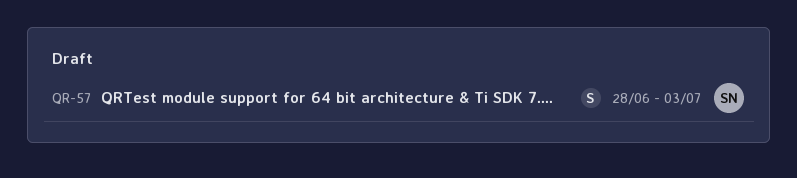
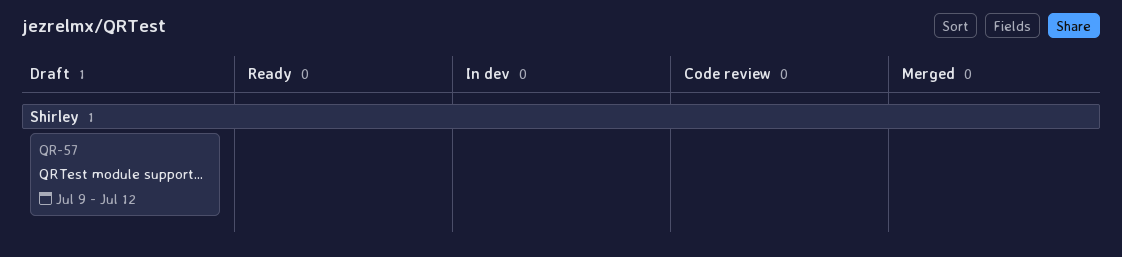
QR-57, start: Jun 28 -> Jul 9
QR-57, due: Jul 3 -> Jul 12

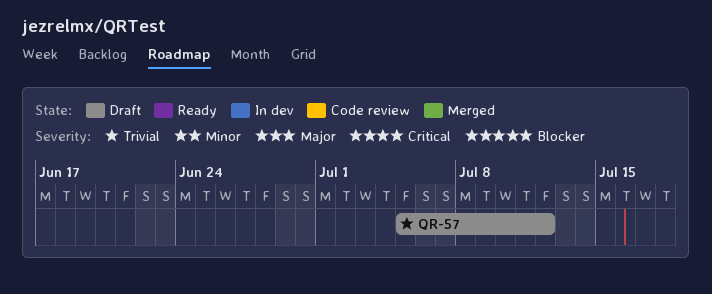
QR-57, start: Jul 9 -> Jul 5

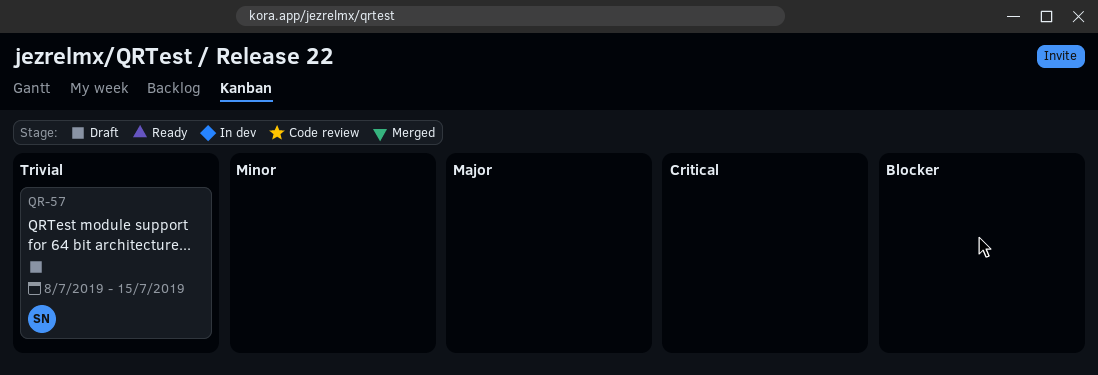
QR-57, start: Jul 5 -> Jul 8
QR-57, due: Jul 12 -> Jul 15

